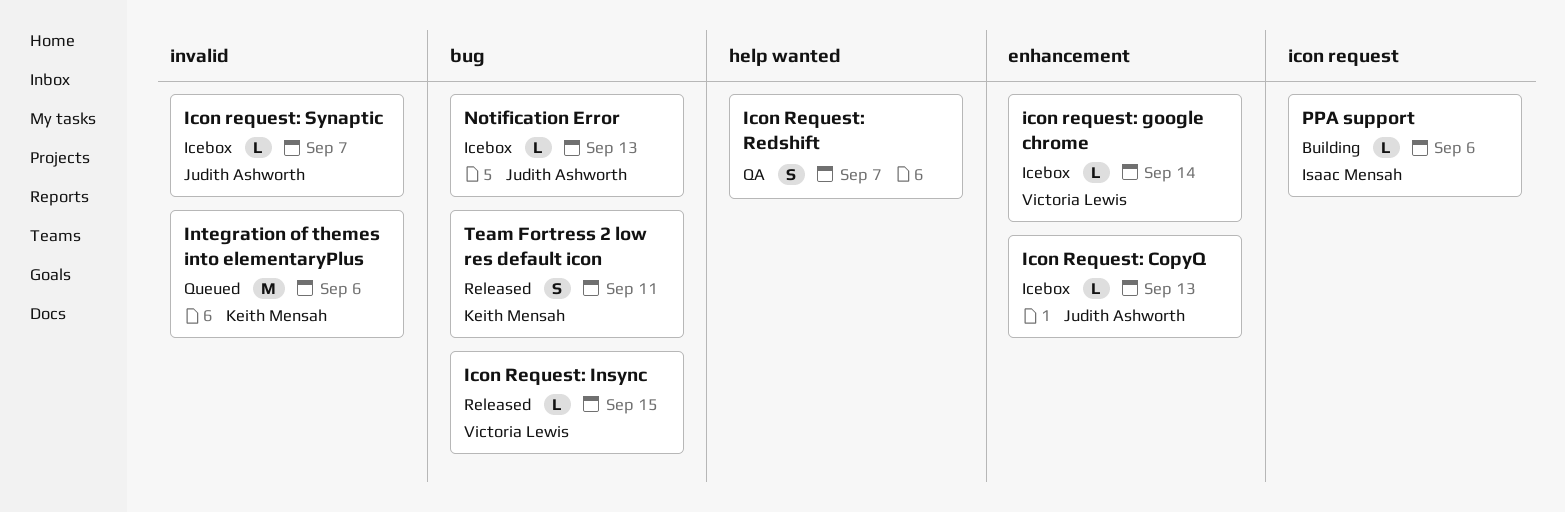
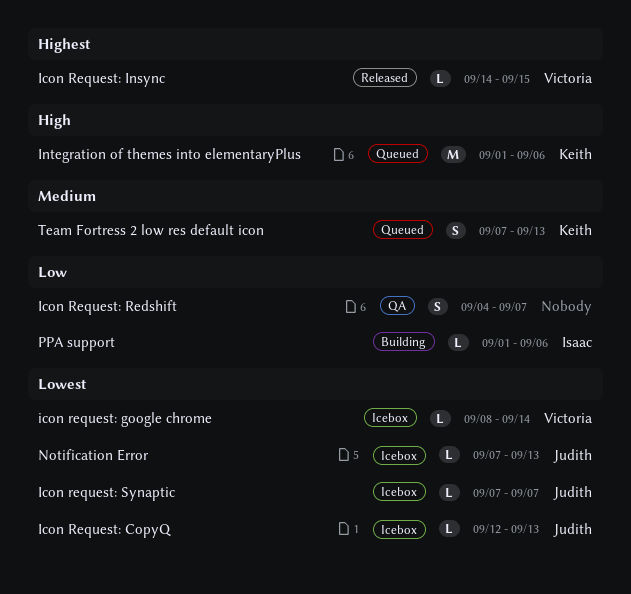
Team Fortress 2 low res default icon, status: Released -> Queued
Team Fortress 2 low res default icon, due: Sep 11 -> Sep 13

